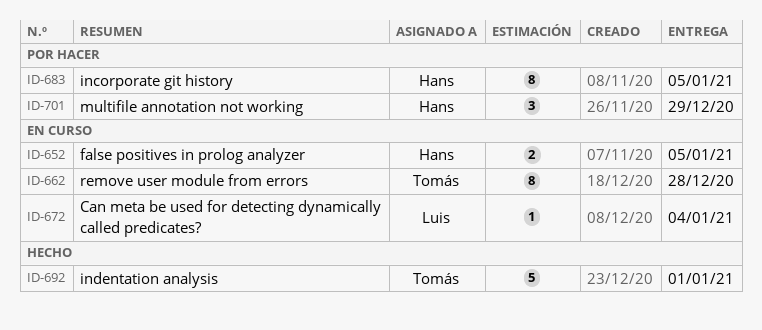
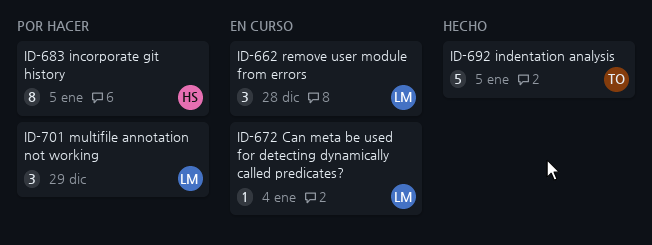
ID-652: present -> none
ID-662, owner: Tomás -> Luis
ID-662, estimate: 8 -> 3
ID-692, due: Jan 1 -> Jan 5
ID-701, owner: Hans -> Luis

